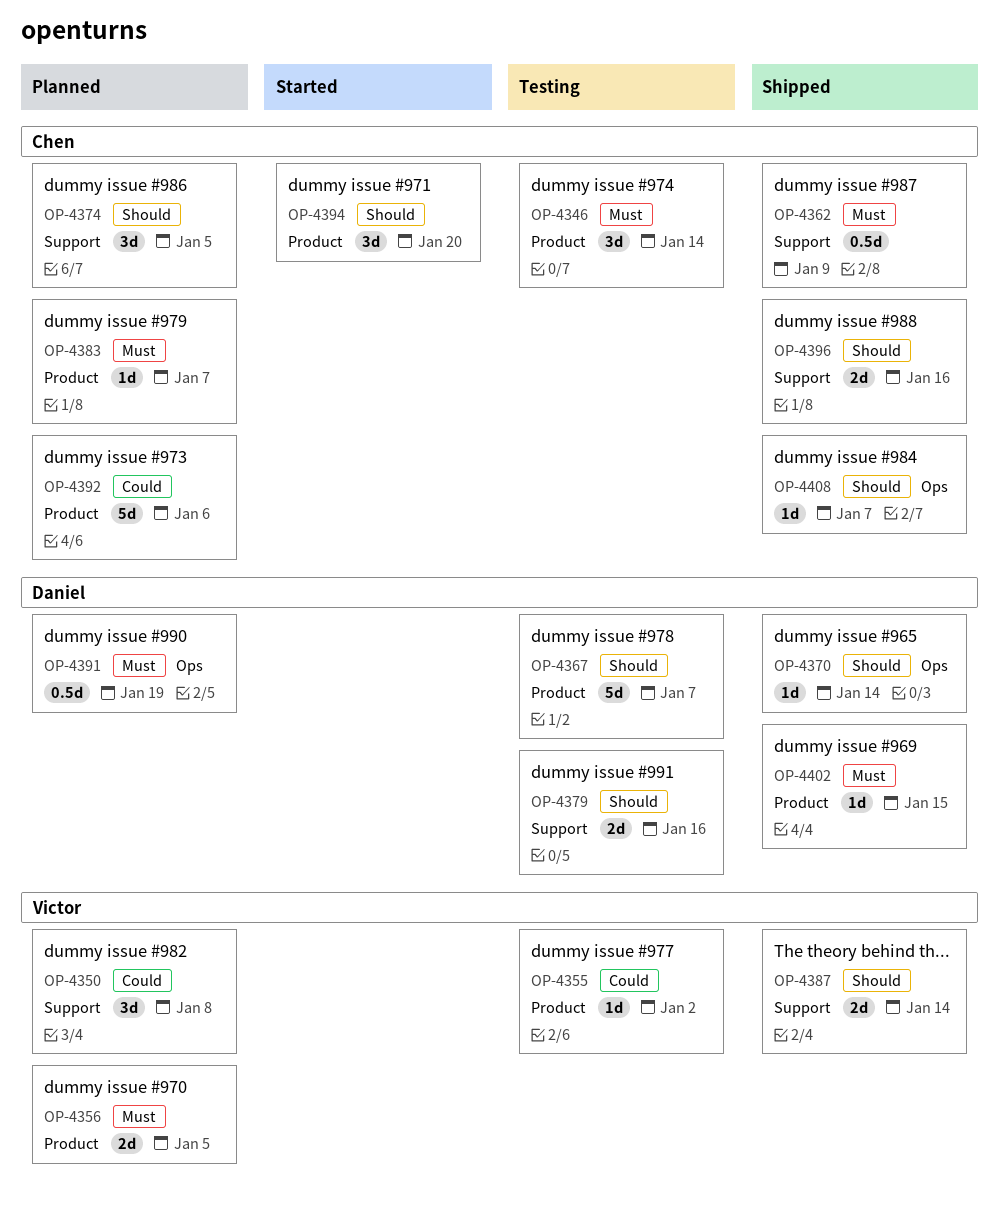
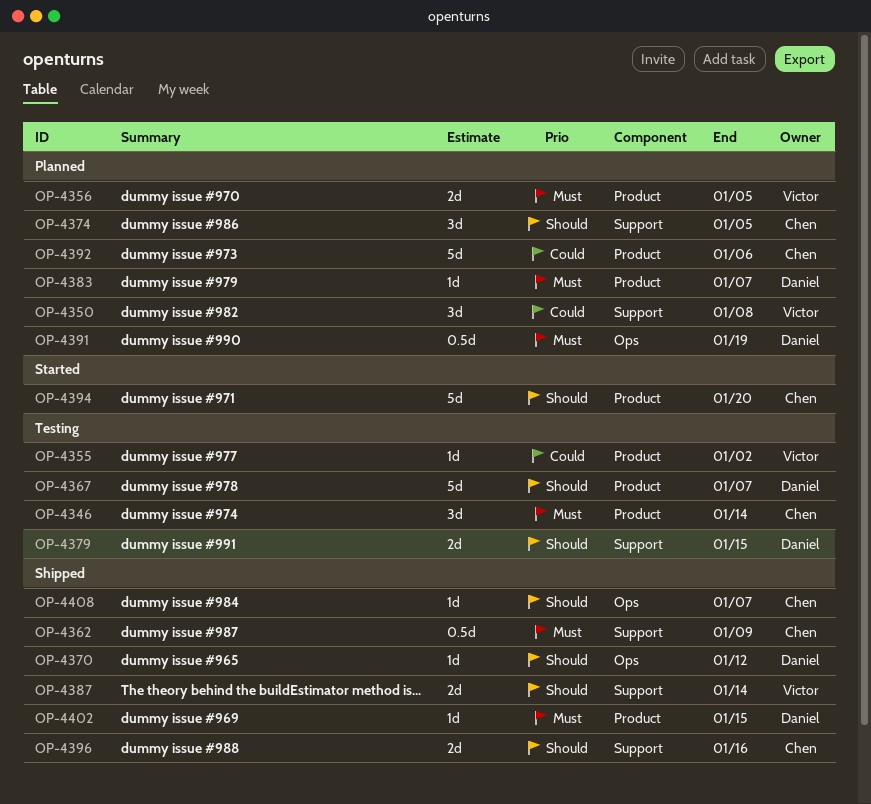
OP-4370, due: Jan 14 -> Jan 12
OP-4379, due: Jan 16 -> Jan 15
OP-4383, owner: Chen -> Daniel
OP-4394, estimate: 3d -> 5d

